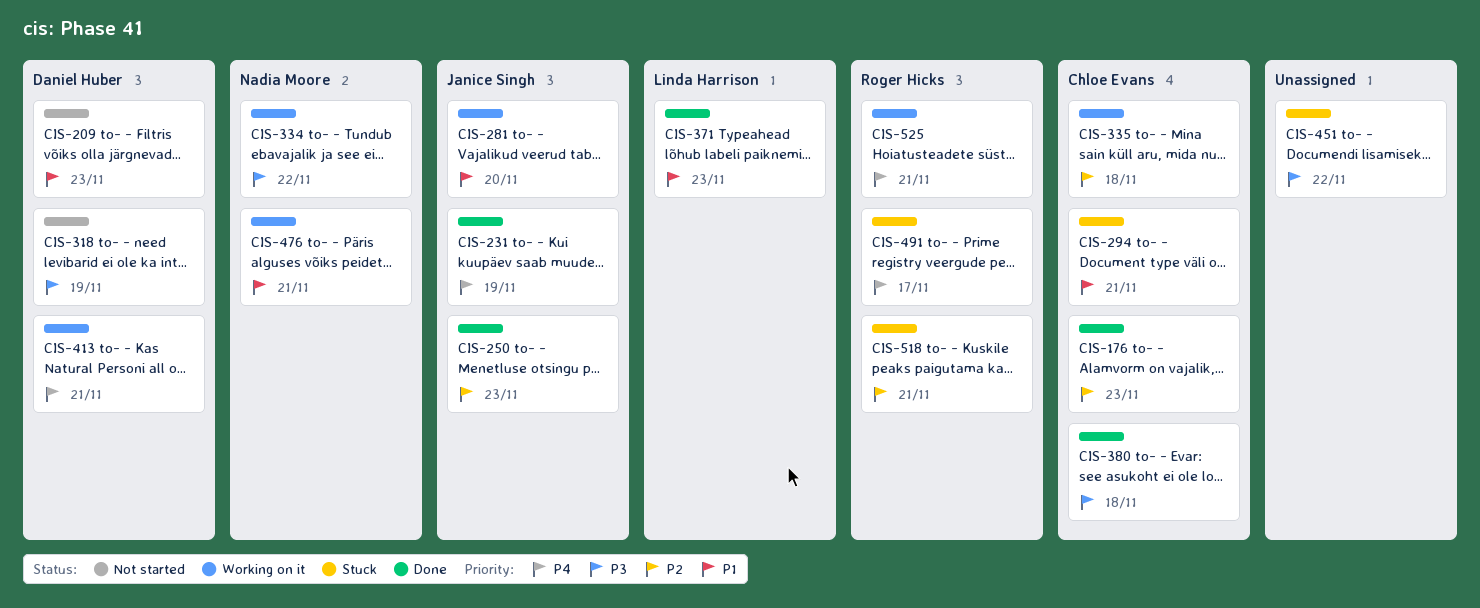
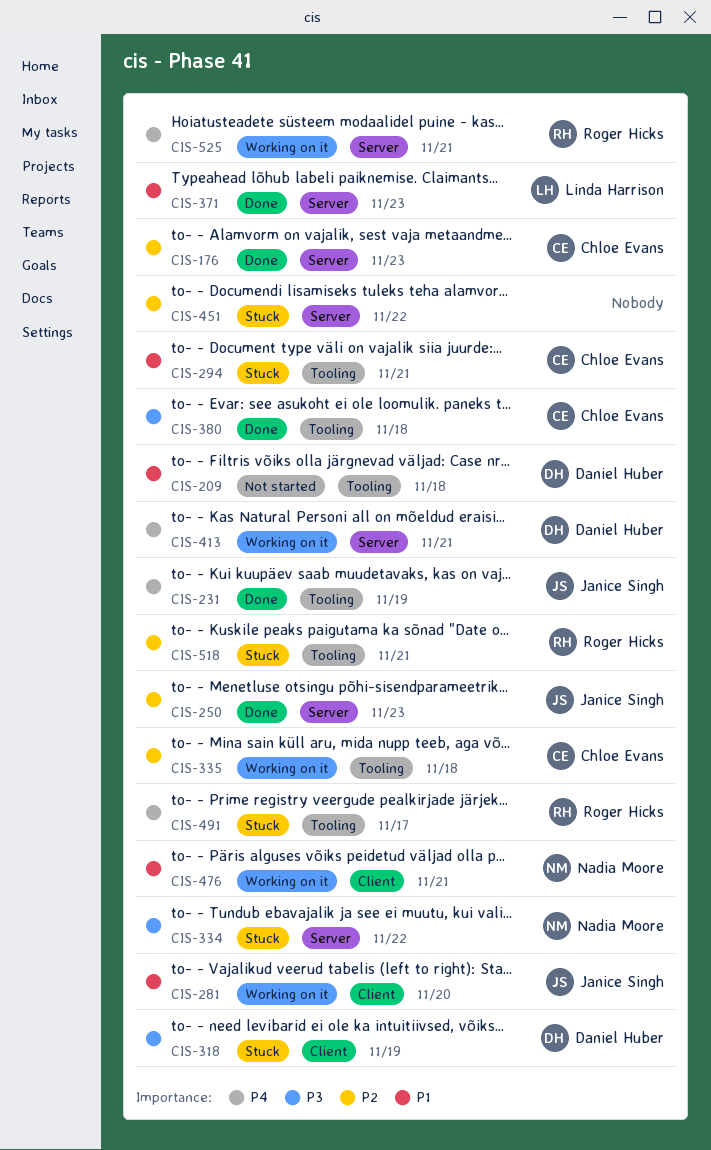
CIS-209, due: Nov 23 -> Nov 18
CIS-318, status: Not started -> Stuck
CIS-334, status: Working on it -> Stuck
CIS-451, priority: P3 -> P2

